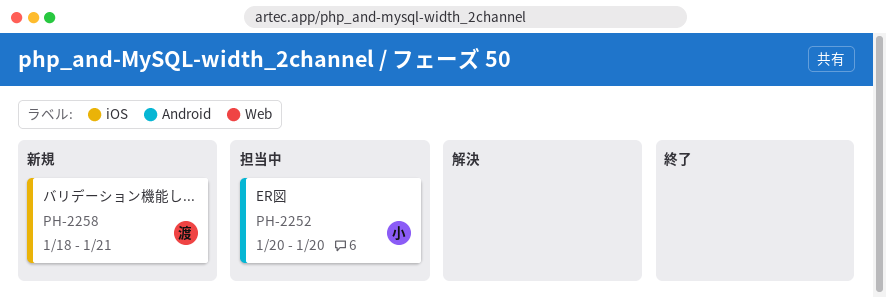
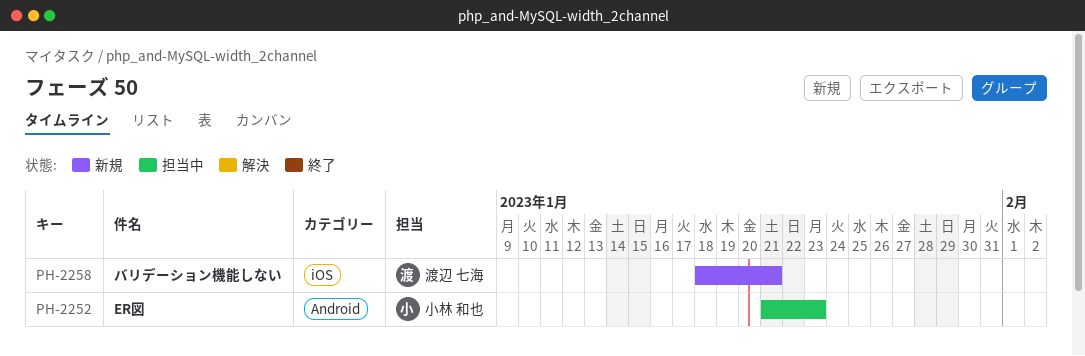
PH-2252, start: Jan 20 -> Jan 21
PH-2252, due: Jan 20 -> Jan 23

